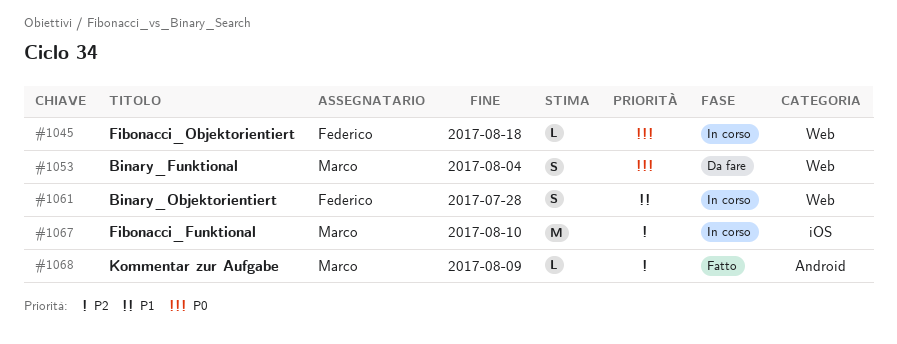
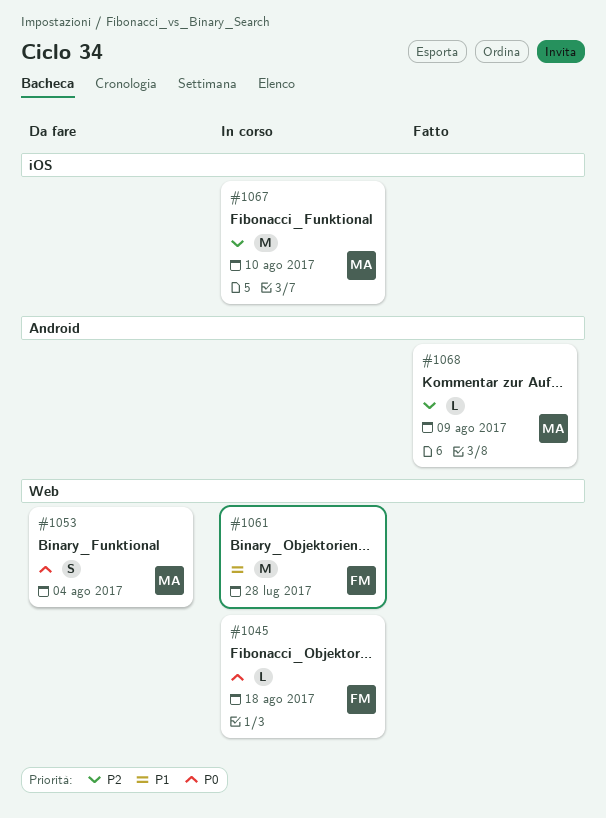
#1061, estimate: S -> M

